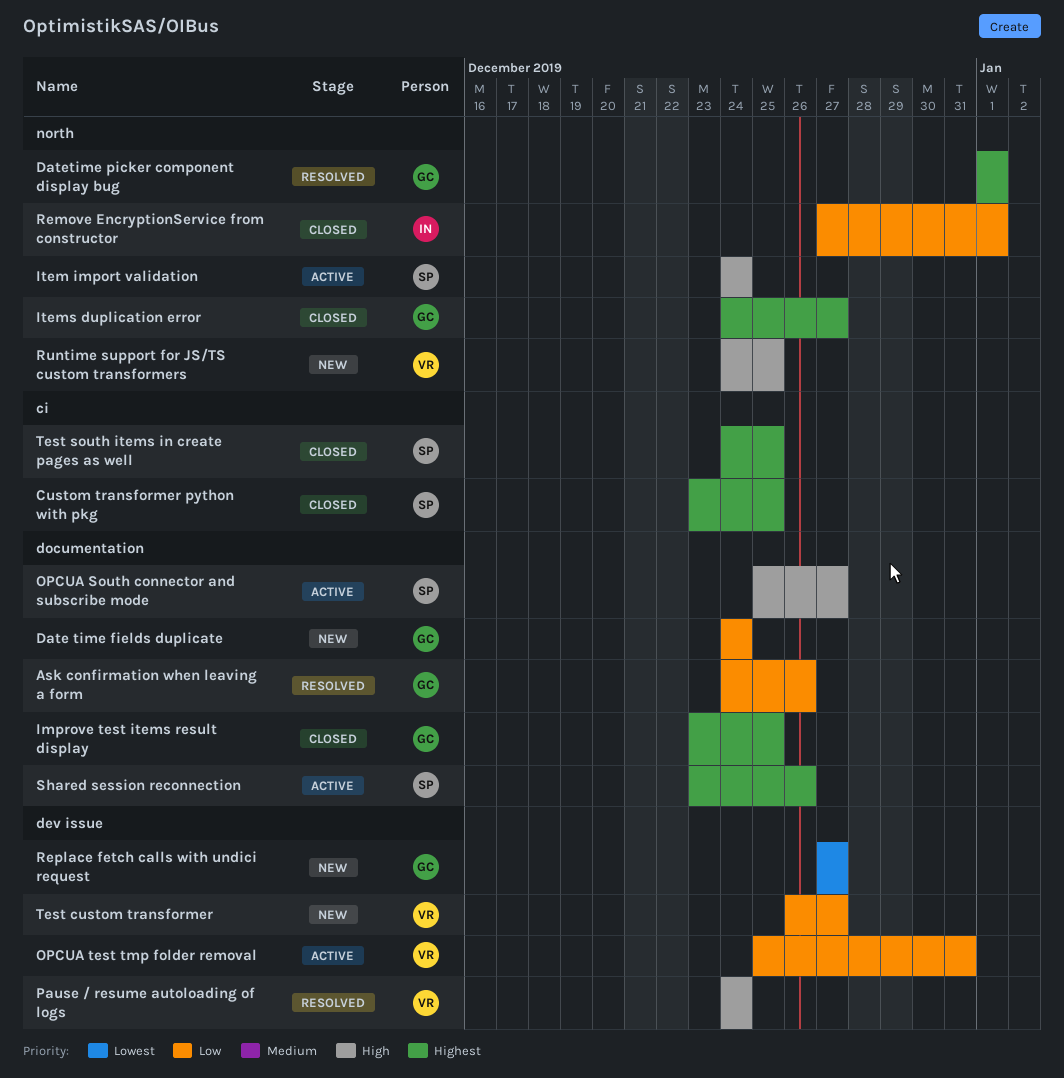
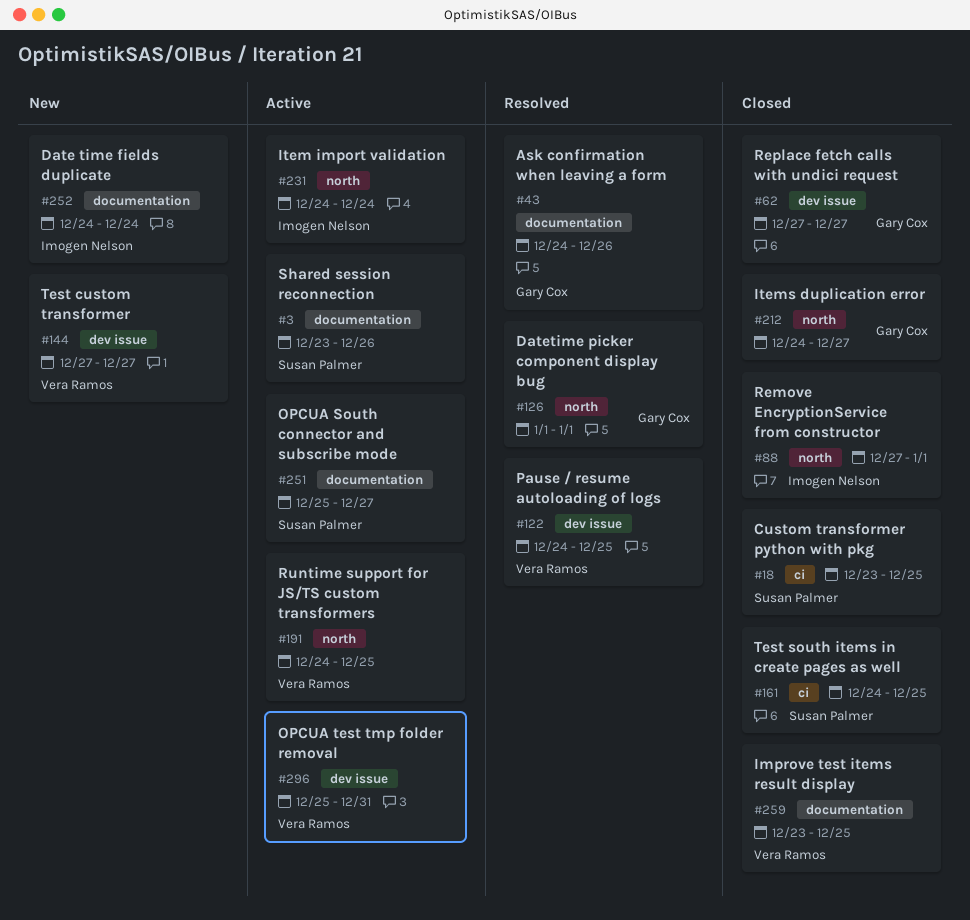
Date time fields duplicate, owner: Gary Cox -> Imogen Nelson
Improve test items result display, owner: Gary Cox -> Vera Ramos
Item import validation, owner: Susan Palmer -> Imogen Nelson
Pause / resume autoloading of logs, due: Dec 24 -> Dec 25
Replace fetch calls with undici request, status: New -> Closed
Runtime support for JS/TS custom transformers, status: New -> Active
Test custom transformer, start: Dec 26 -> Dec 27

